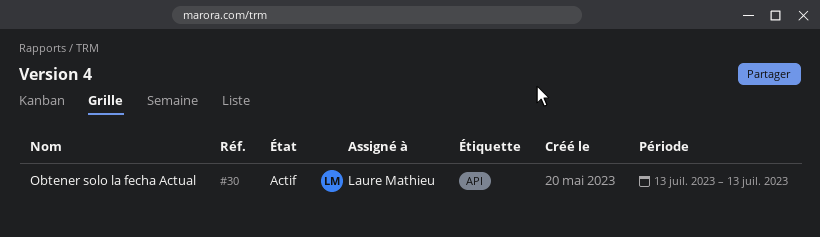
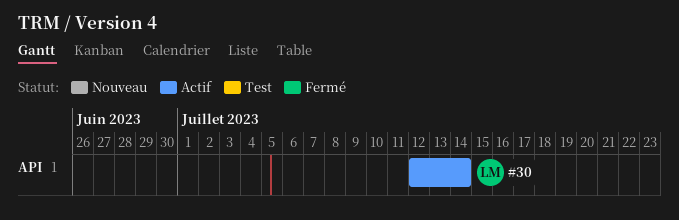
#30, start: Jul 13 -> Jul 12
#30, due: Jul 13 -> Jul 14

